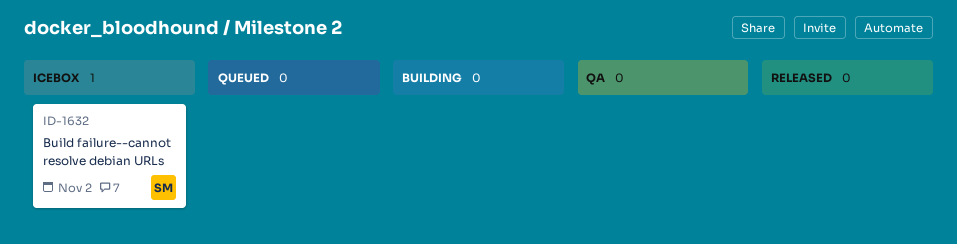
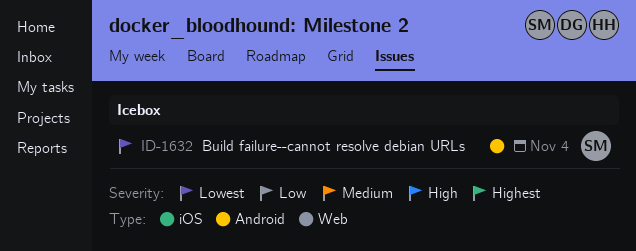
ID-1632, due: Nov 2 -> Nov 4

